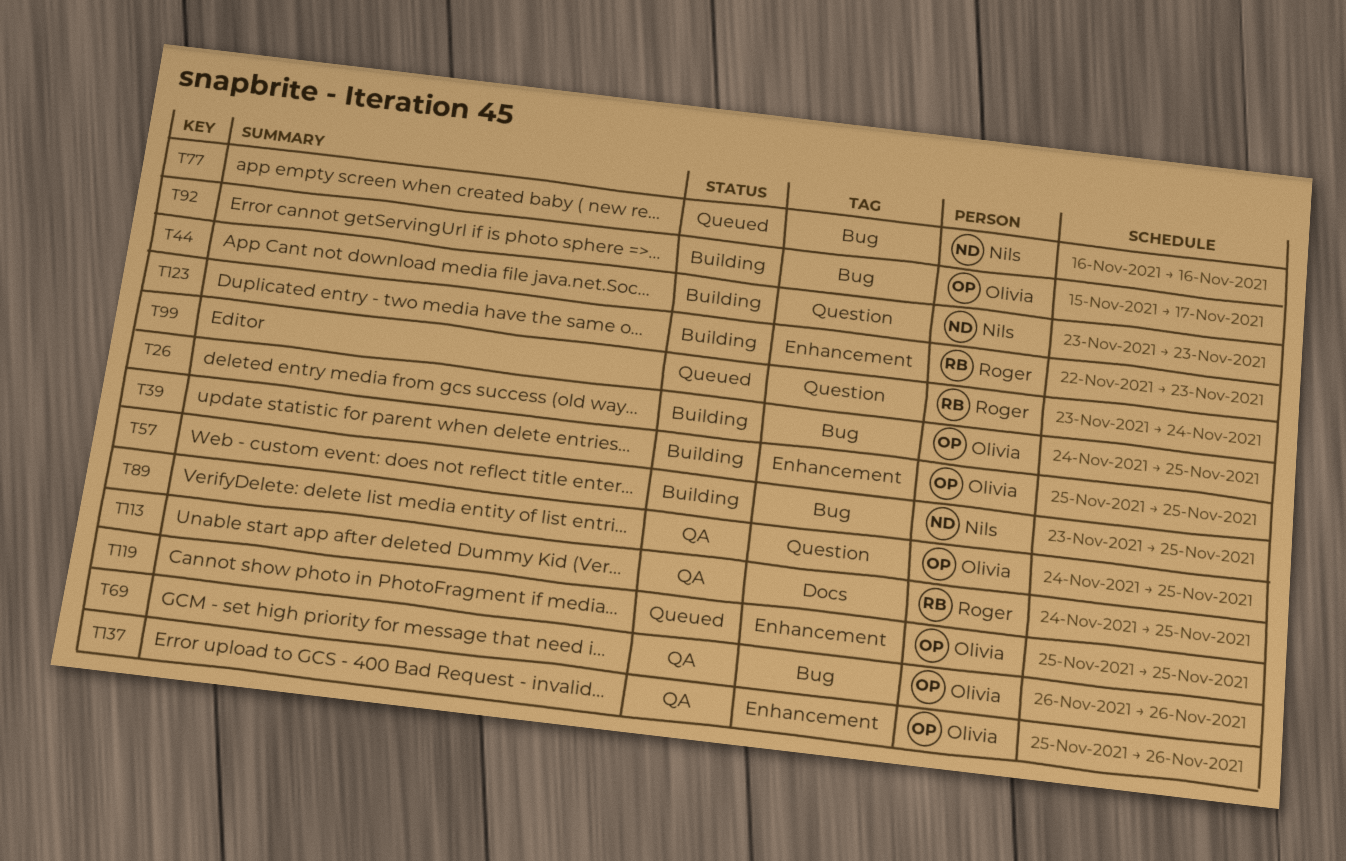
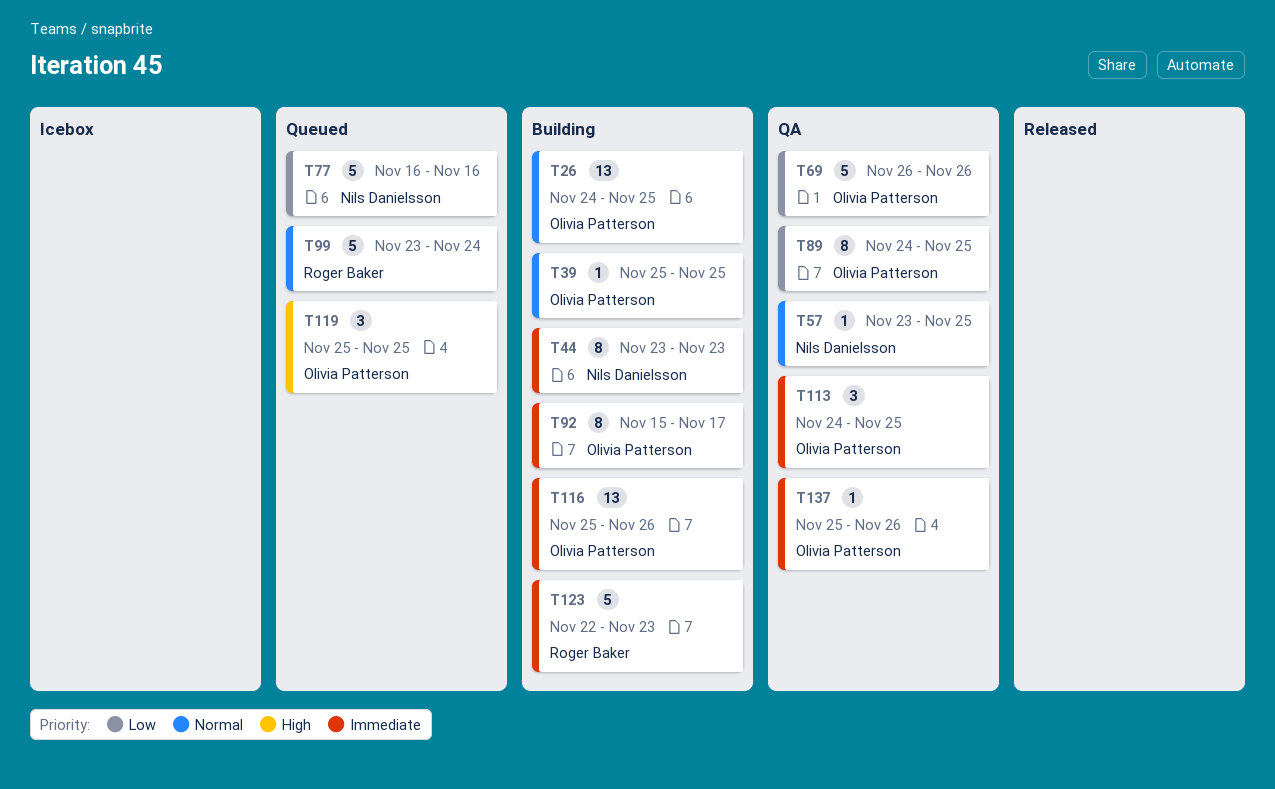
T57, status: Building -> QA
T113, owner: Roger Baker -> Olivia Patterson
T116: none -> present

